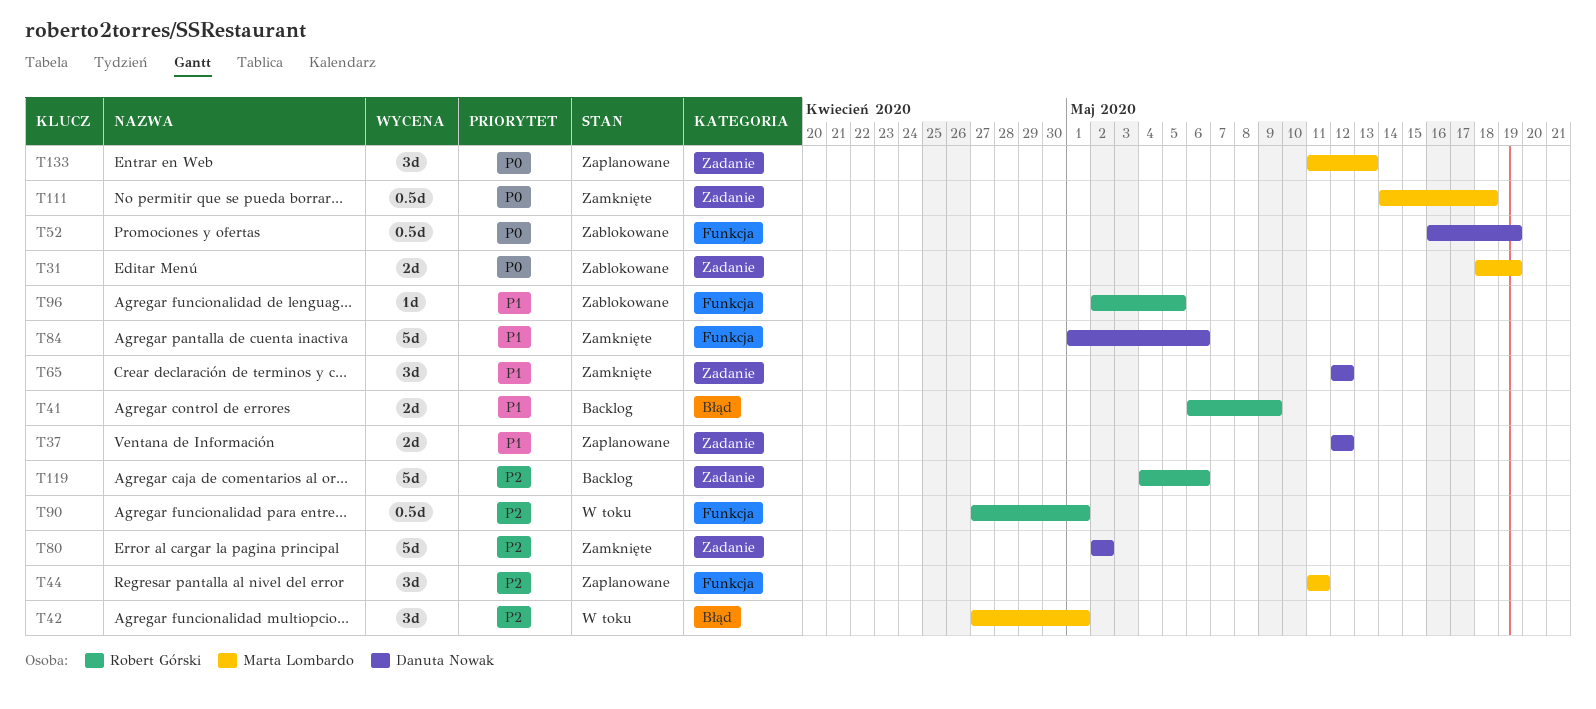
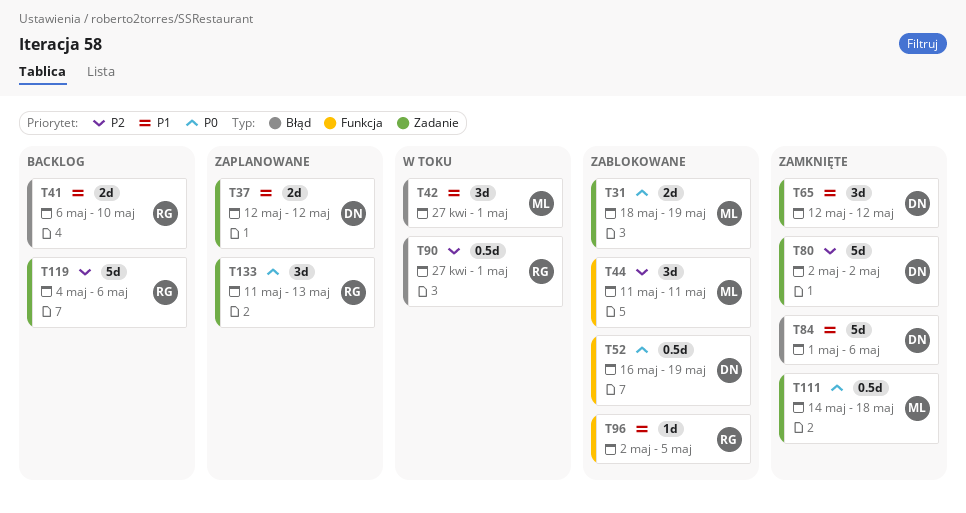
T41, due: May 9 -> May 10
T42, priority: P2 -> P1
T44, status: Zaplanowane -> Zablokowane
T84, label: Funkcja -> Błąd
T90, label: Funkcja -> Błąd
T133, owner: Marta Lombardo -> Robert Górski

